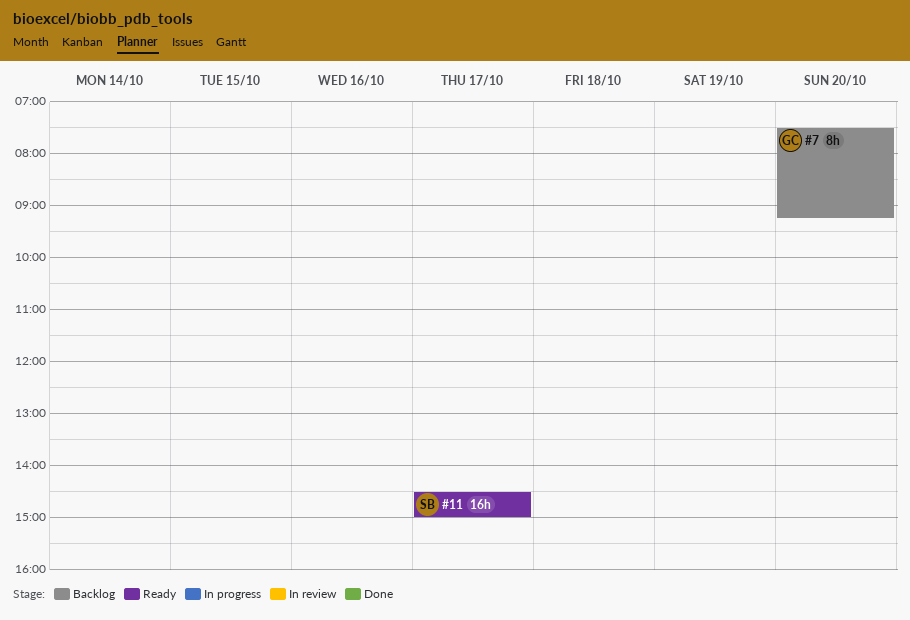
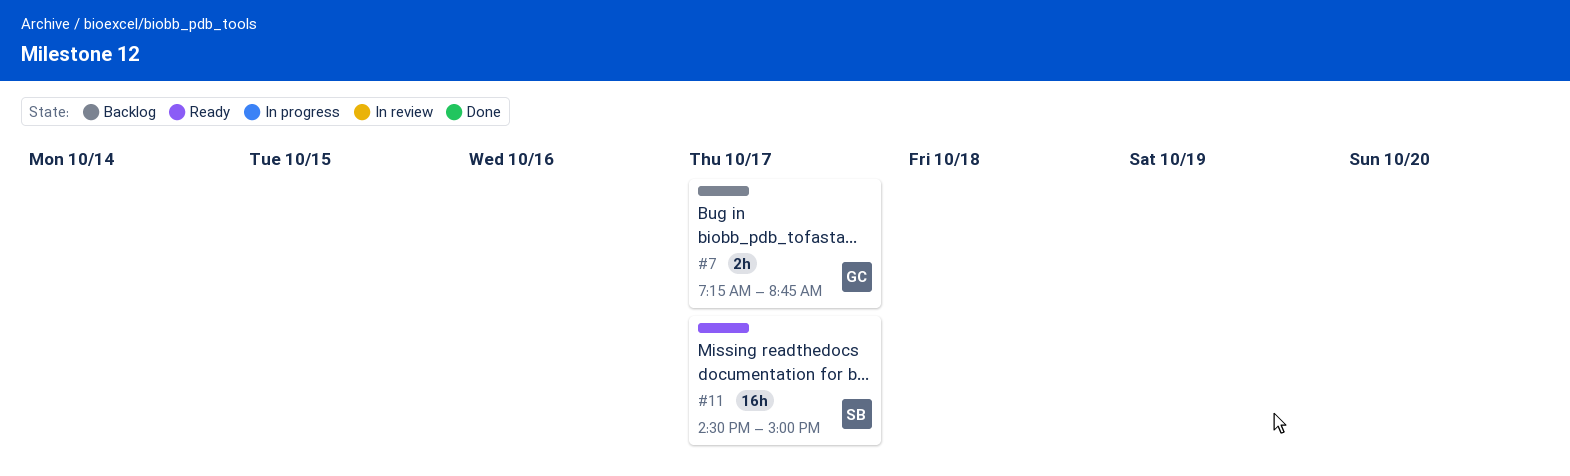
#7, estimate: 8h -> 2h
#7, day: Oct 20 -> Oct 17
#7, begins: 07:30 -> 07:15
#7, ends: 09:15 -> 08:45

